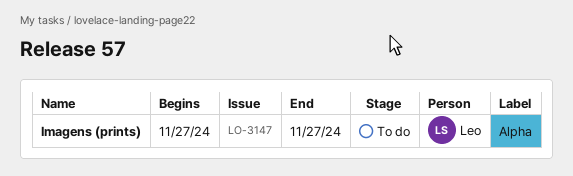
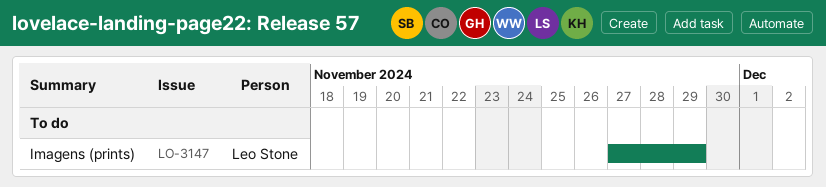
LO-3147, due: Nov 27 -> Nov 29

